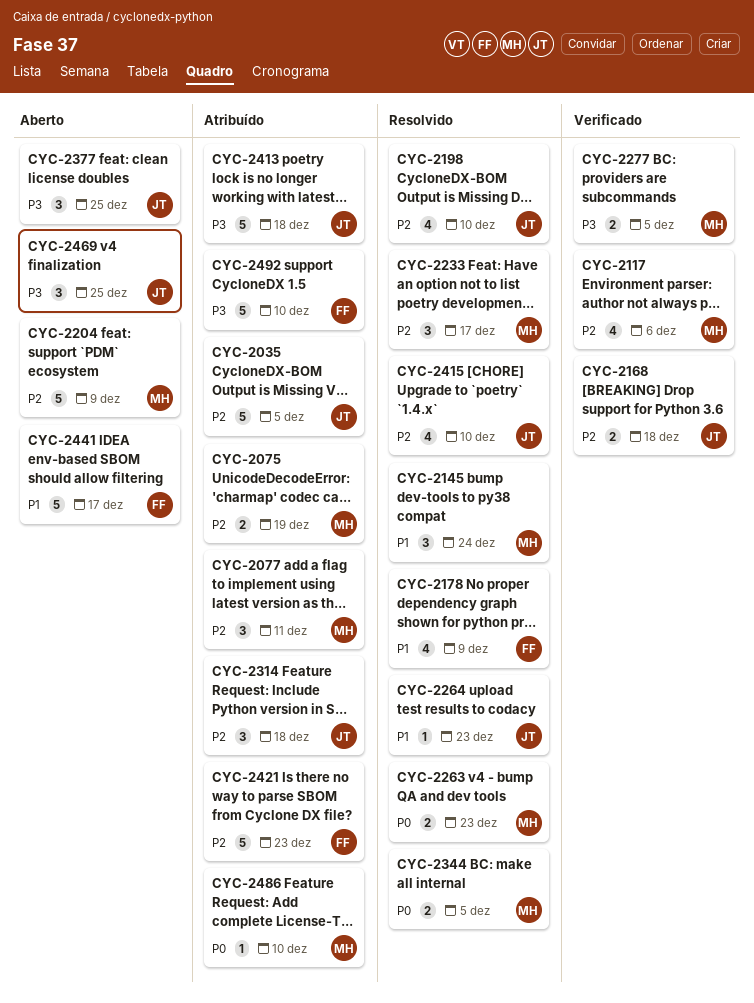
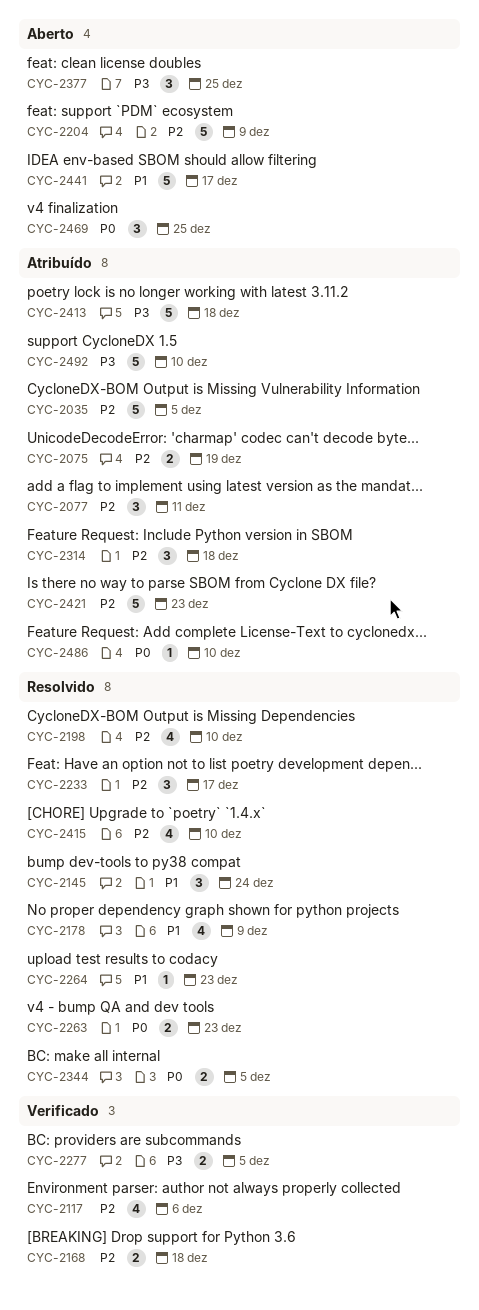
CYC-2469, priority: P3 -> P0

